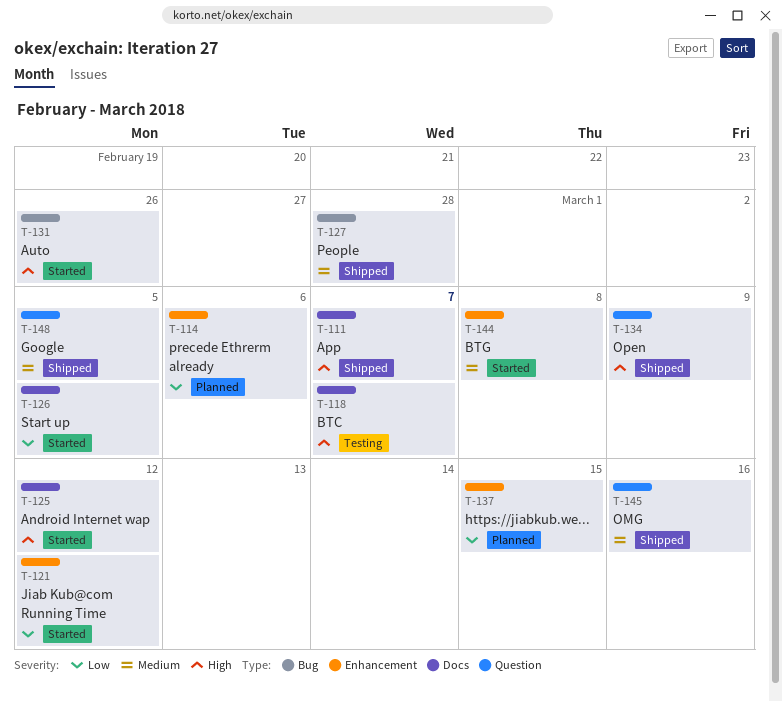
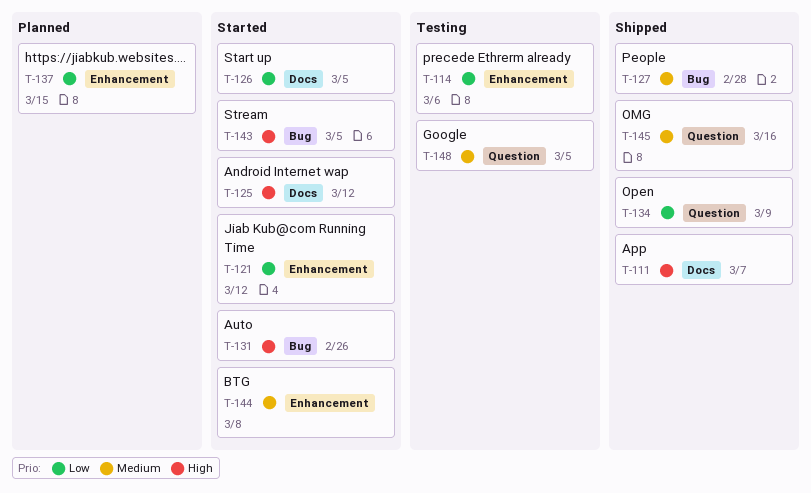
T-114, status: Planned -> Testing
T-118: present -> none
T-134, priority: High -> Low
T-143: none -> present
T-148, status: Shipped -> Testing

